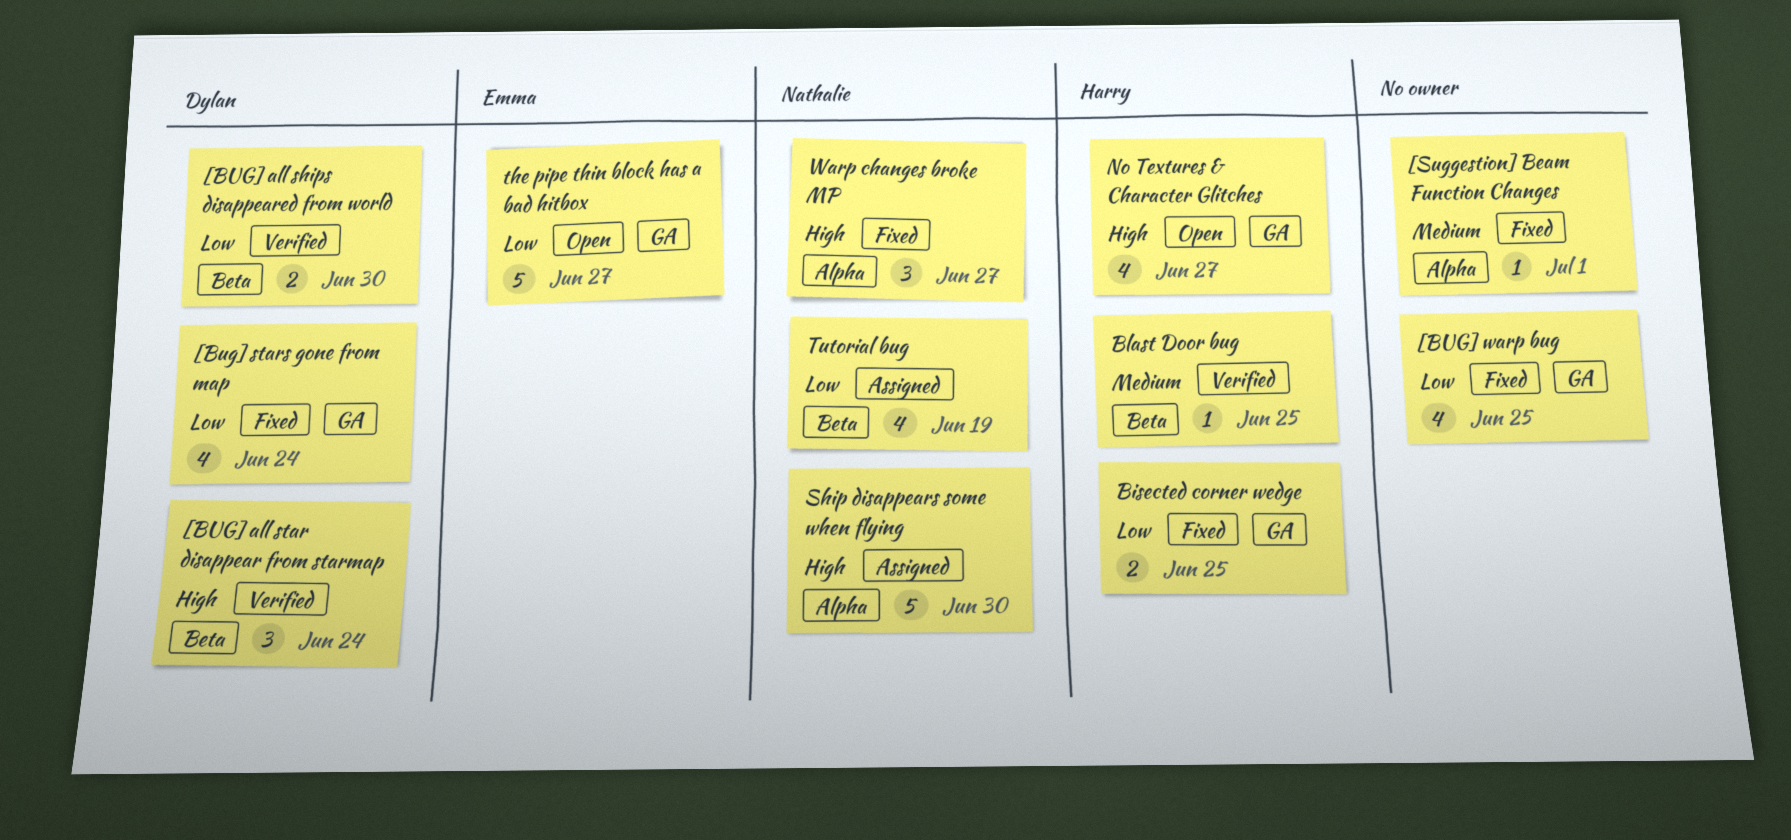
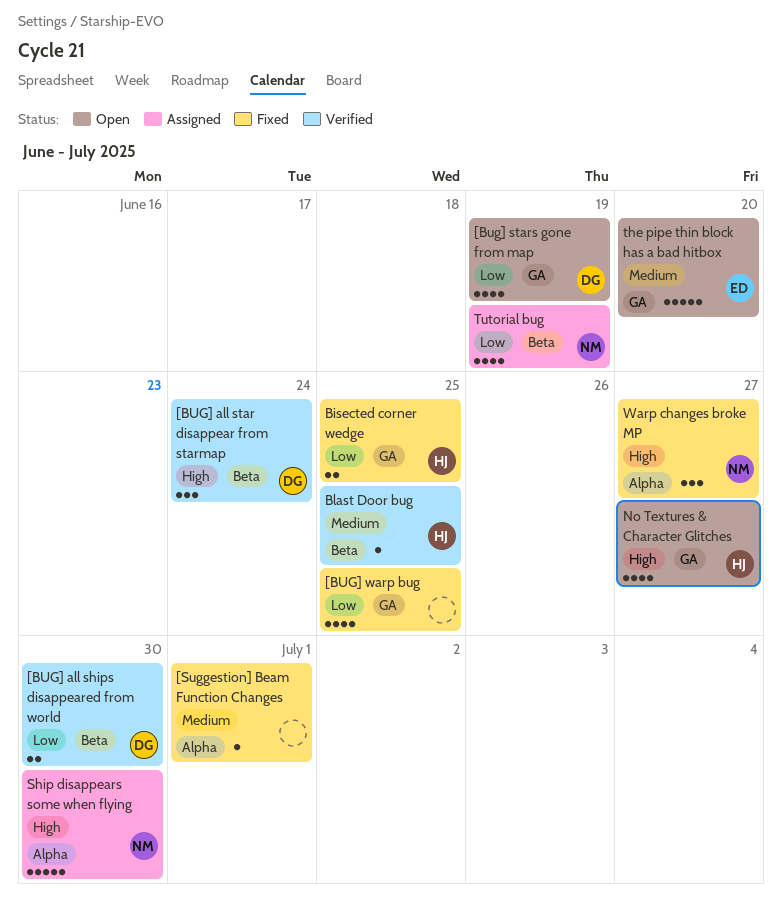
[Bug] stars gone from map, status: Fixed -> Open
[Bug] stars gone from map, due: Jun 24 -> Jun 19
the pipe thin block has a bad hitbox, priority: Low -> Medium
the pipe thin block has a bad hitbox, due: Jun 27 -> Jun 20

